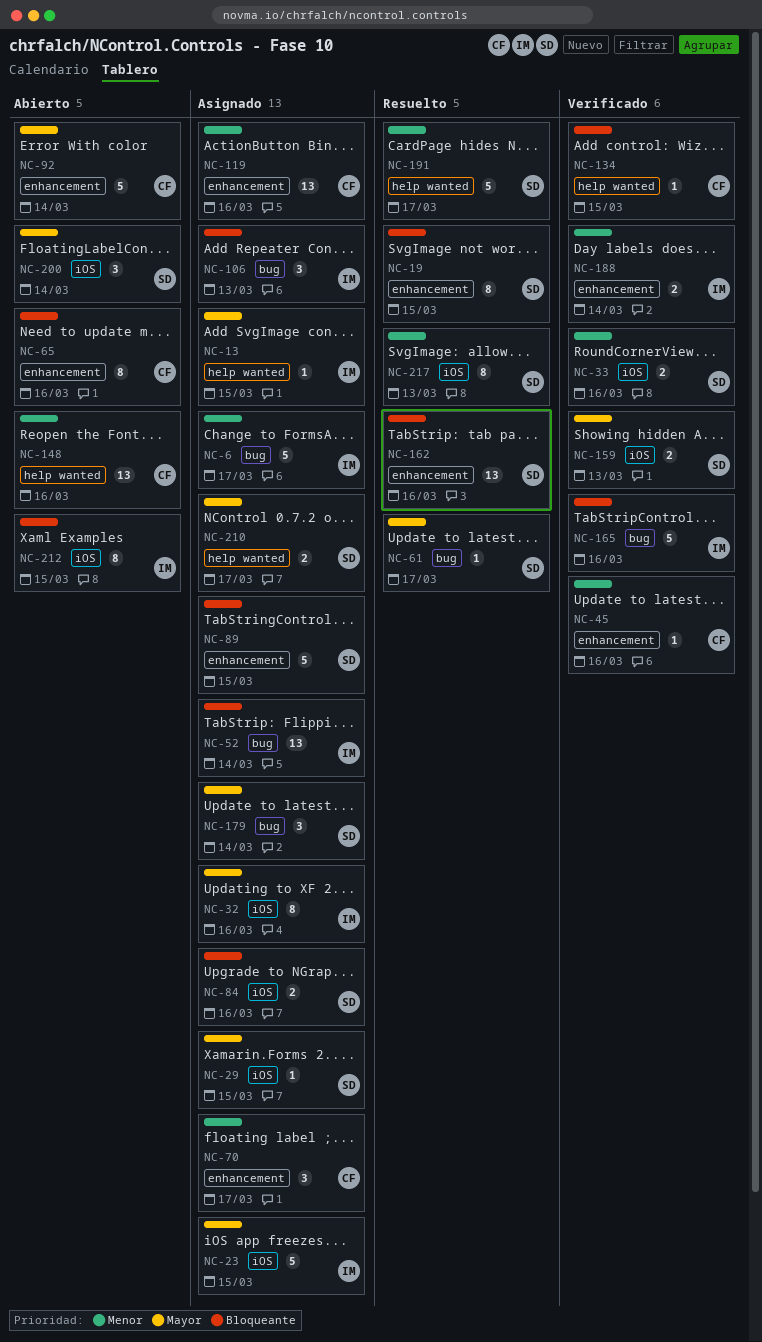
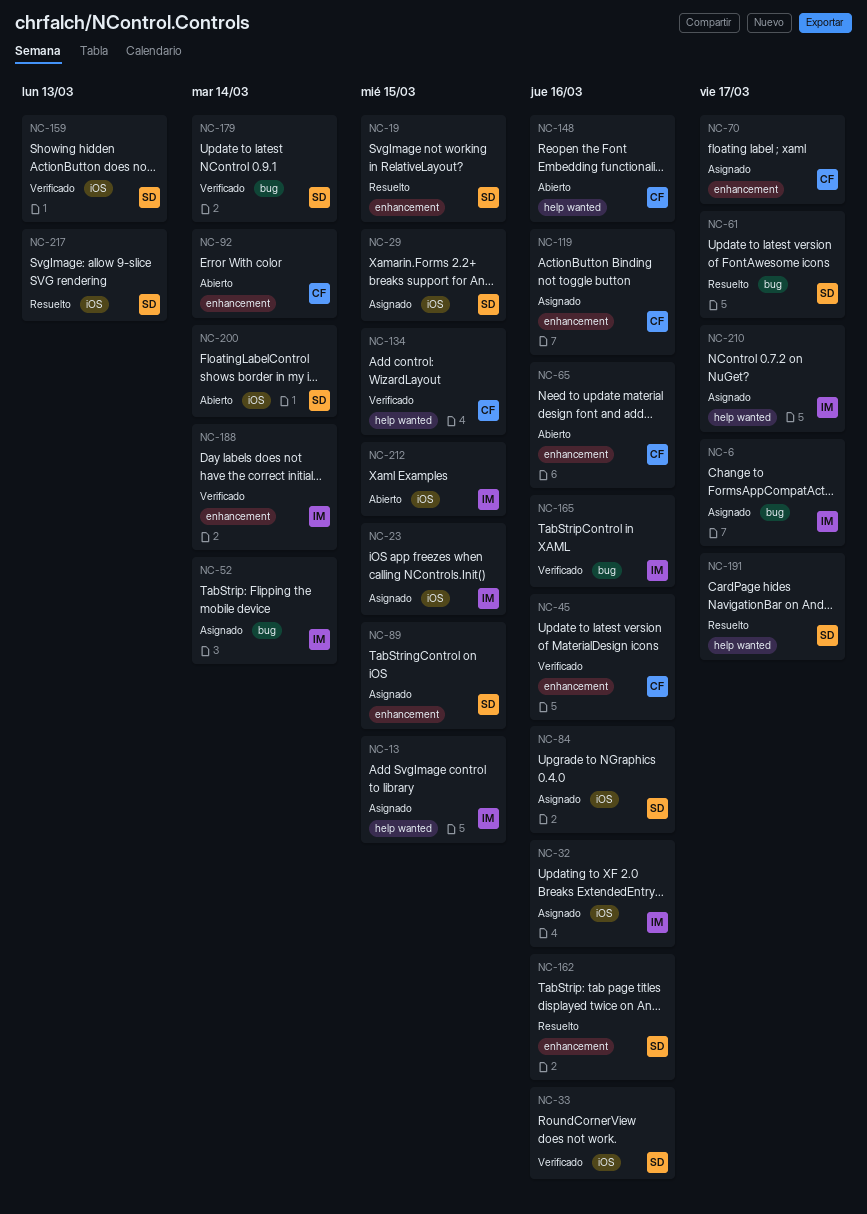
NC-106: present -> none
NC-179, status: Asignado -> Verificado
NC-210, owner: SD -> IM

